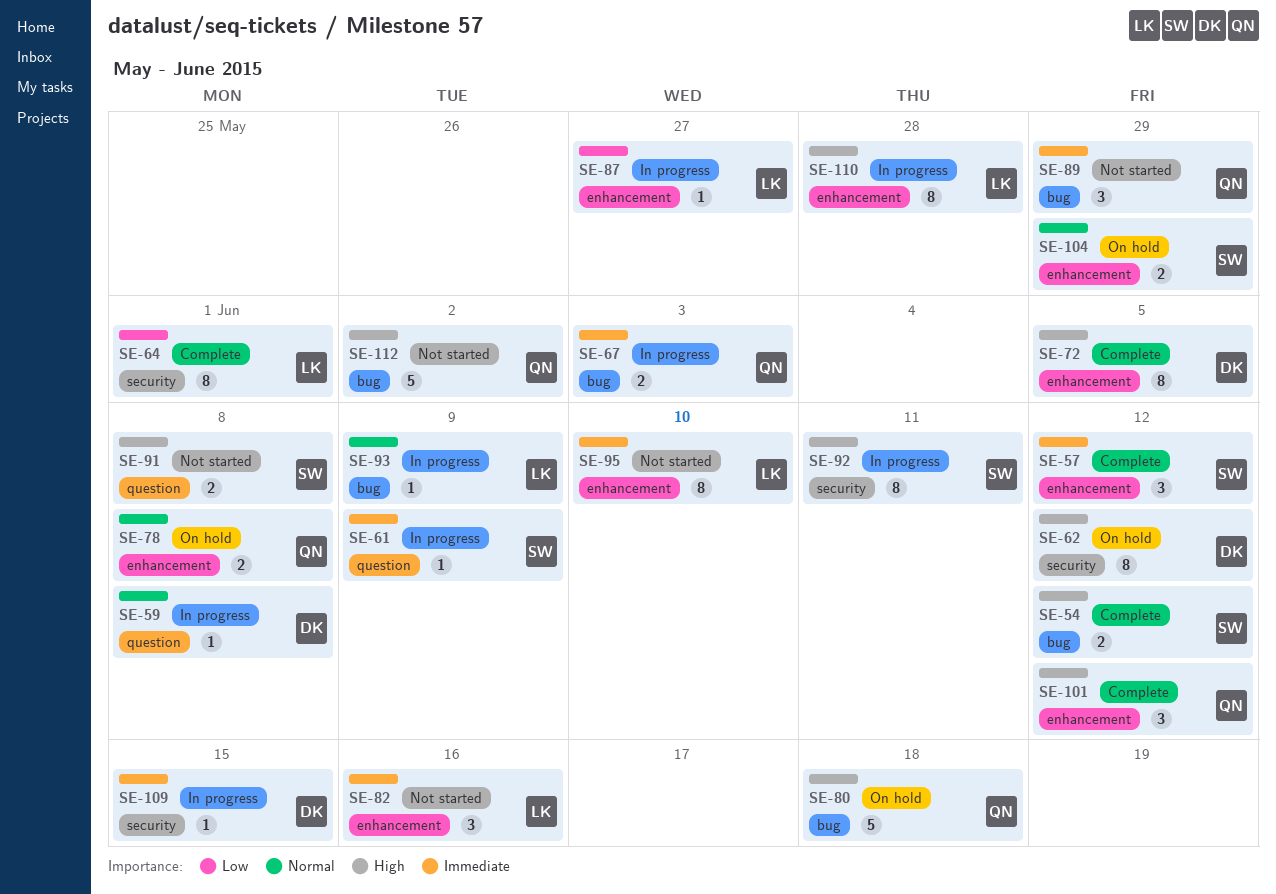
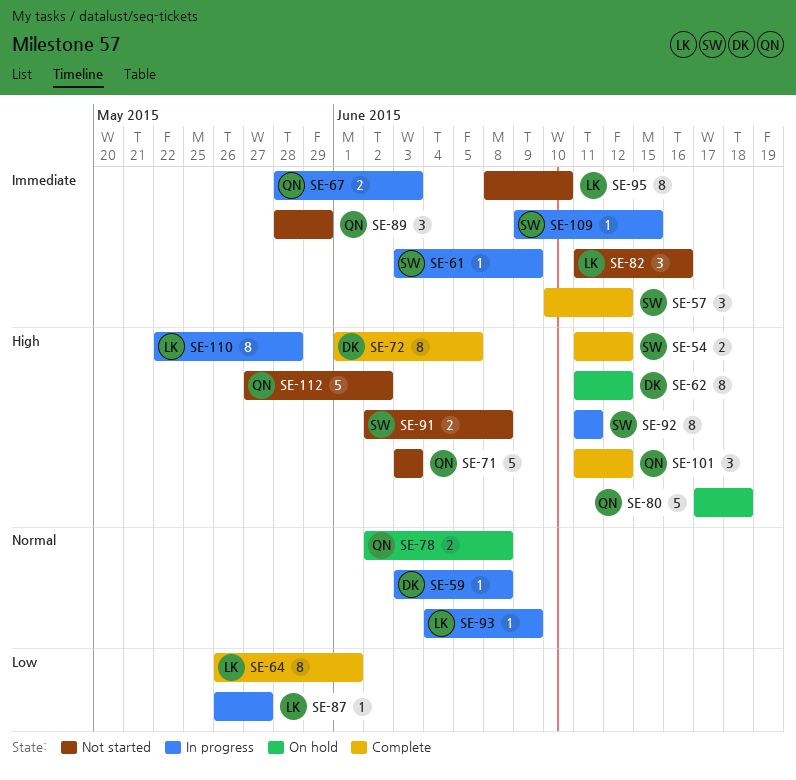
SE-71: none -> present
SE-104: present -> none
SE-109, owner: DK -> SW

